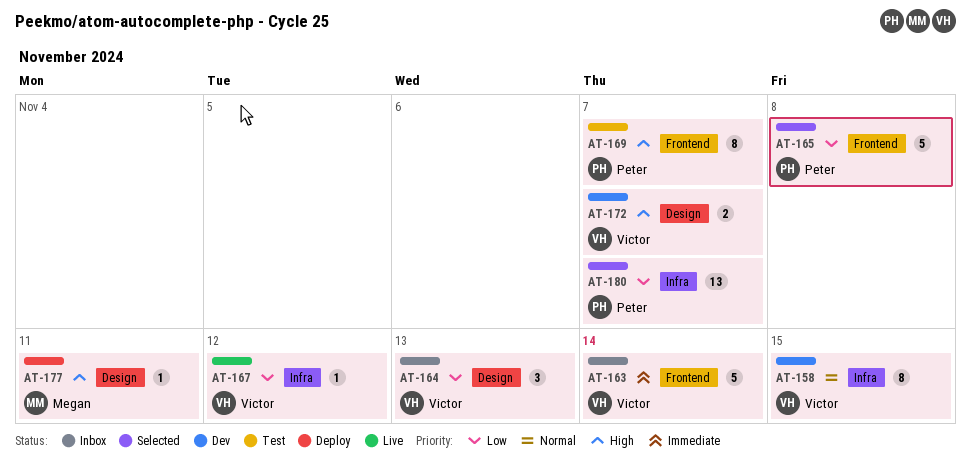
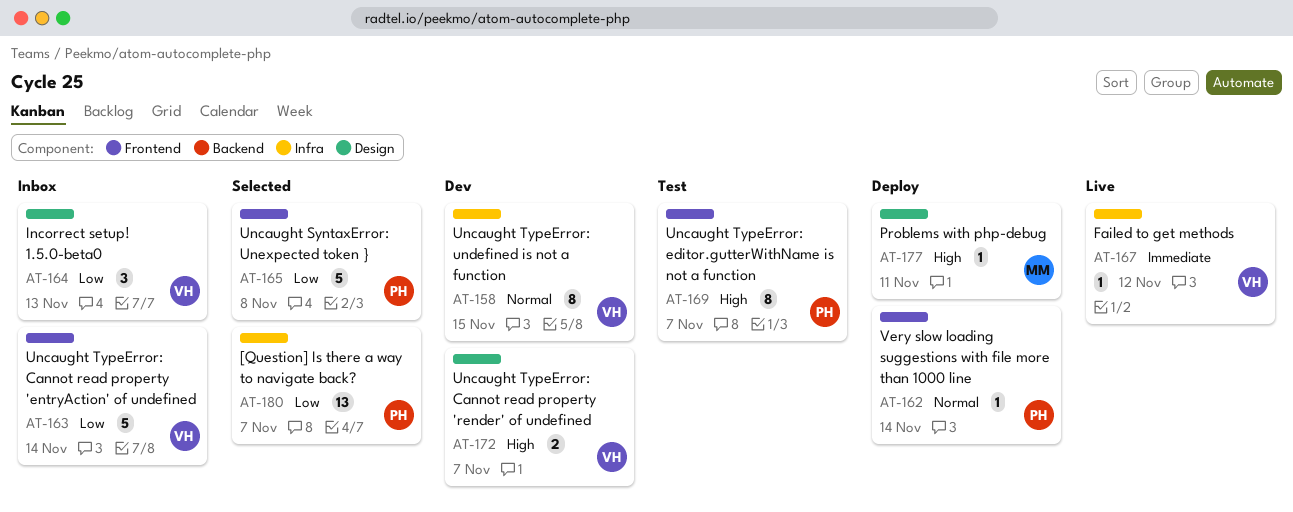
AT-162: none -> present
AT-163, priority: Immediate -> Low
AT-167, priority: Low -> Immediate

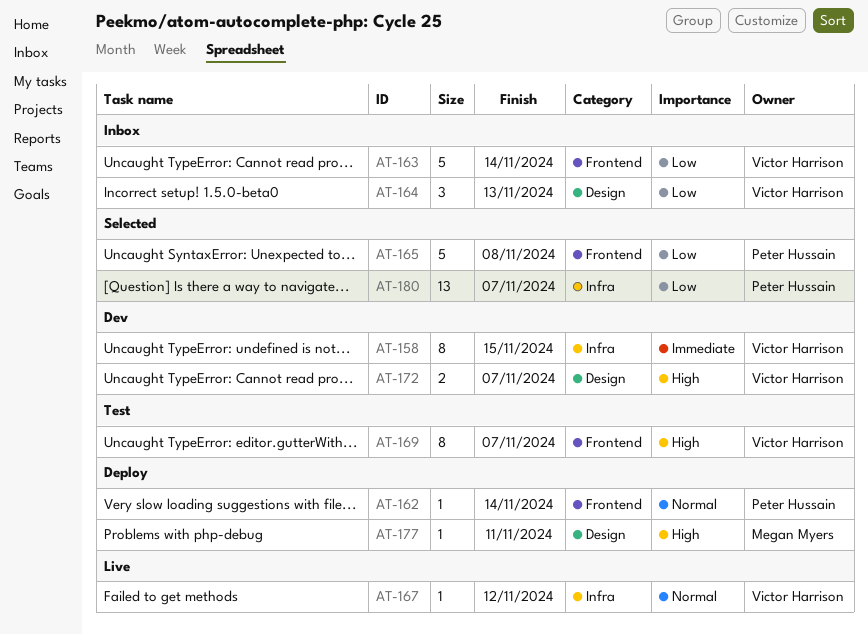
AT-158, priority: Normal -> Immediate
AT-167, priority: Immediate -> Normal
AT-169, owner: Peter Hussain -> Victor Harrison

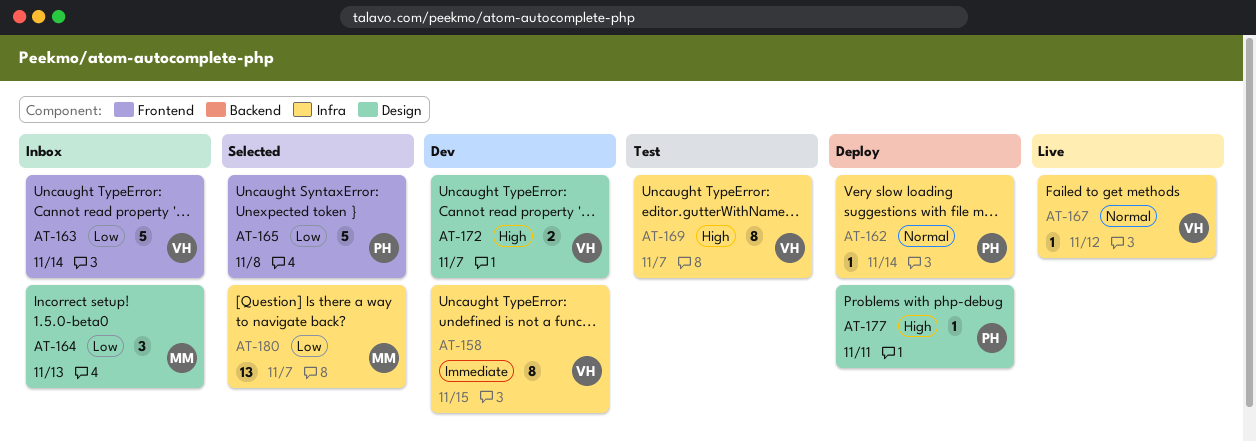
AT-162, label: Frontend -> Infra
AT-164, owner: Victor Harrison -> Megan Myers
AT-169, label: Frontend -> Infra
AT-177, owner: Megan Myers -> Peter Hussain
AT-180, owner: Peter Hussain -> Megan Myers

